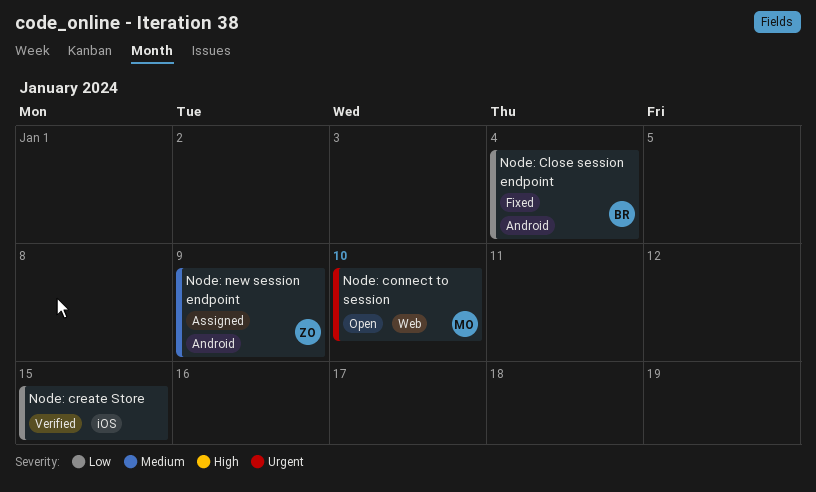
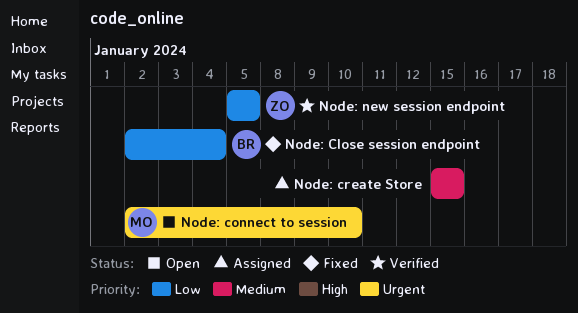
Node: create Store, status: Verified -> Assigned
Node: create Store, priority: Low -> Medium
Node: new session endpoint, status: Assigned -> Verified
Node: new session endpoint, priority: Medium -> Low
Node: new session endpoint, due: Jan 9 -> Jan 5

